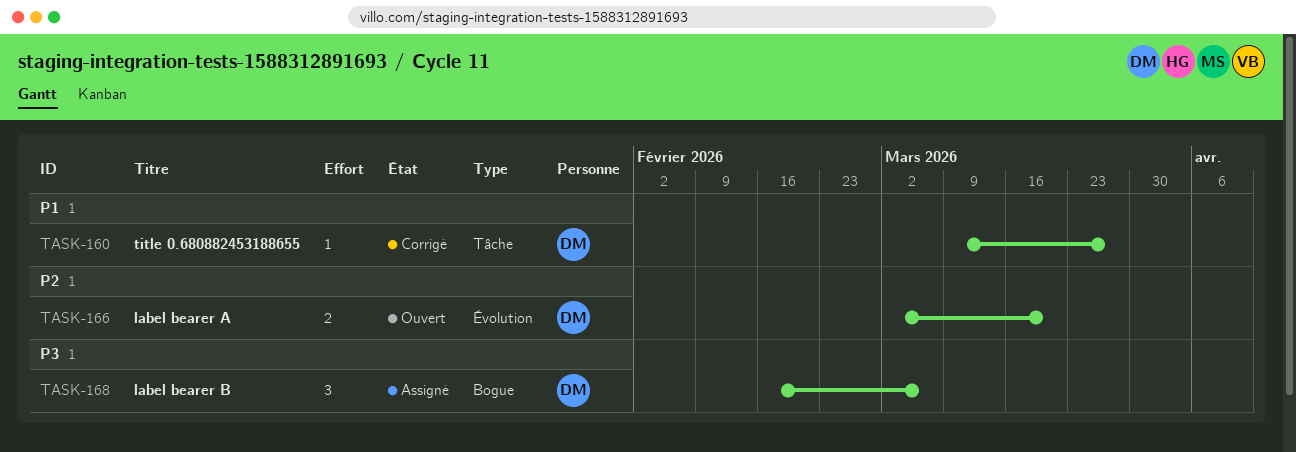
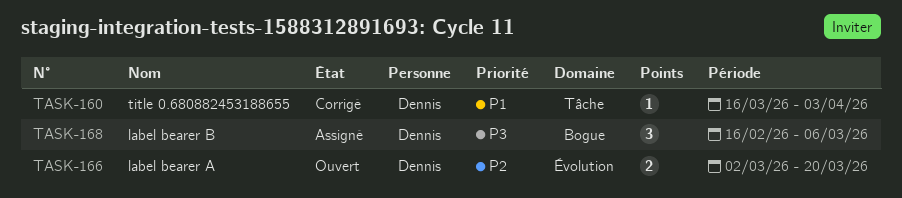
TASK-160, start: Mar 9 -> Mar 16
TASK-160, due: Mar 27 -> Apr 3

